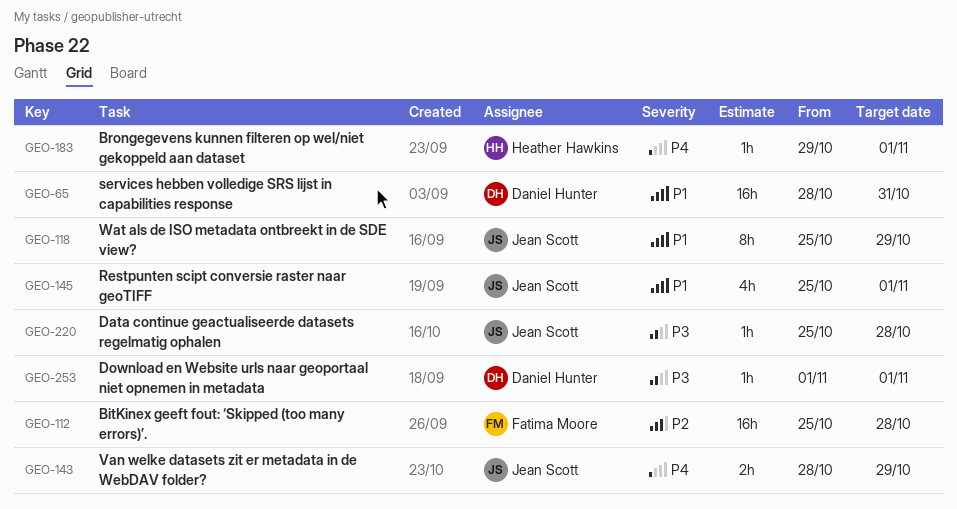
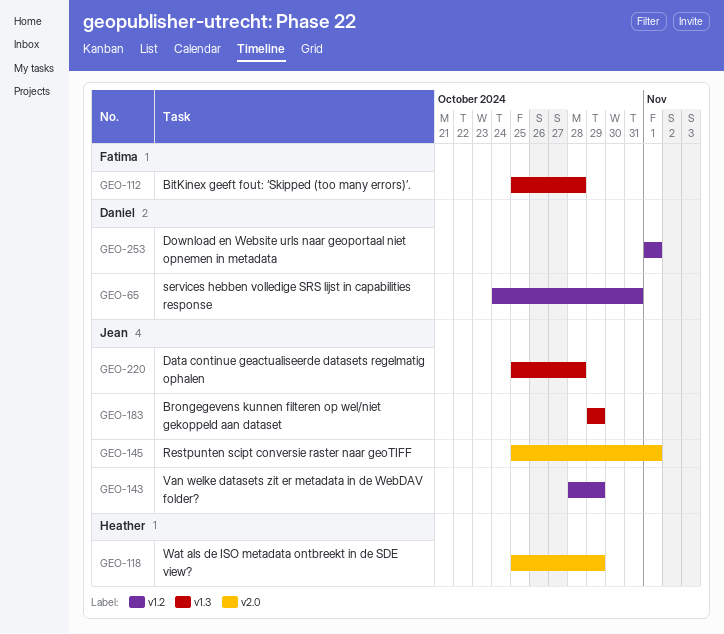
GEO-65, start: Oct 28 -> Oct 24
GEO-118, owner: Jean Scott -> Heather Hawkins
GEO-183, owner: Heather Hawkins -> Jean Scott
GEO-183, due: Nov 1 -> Oct 29

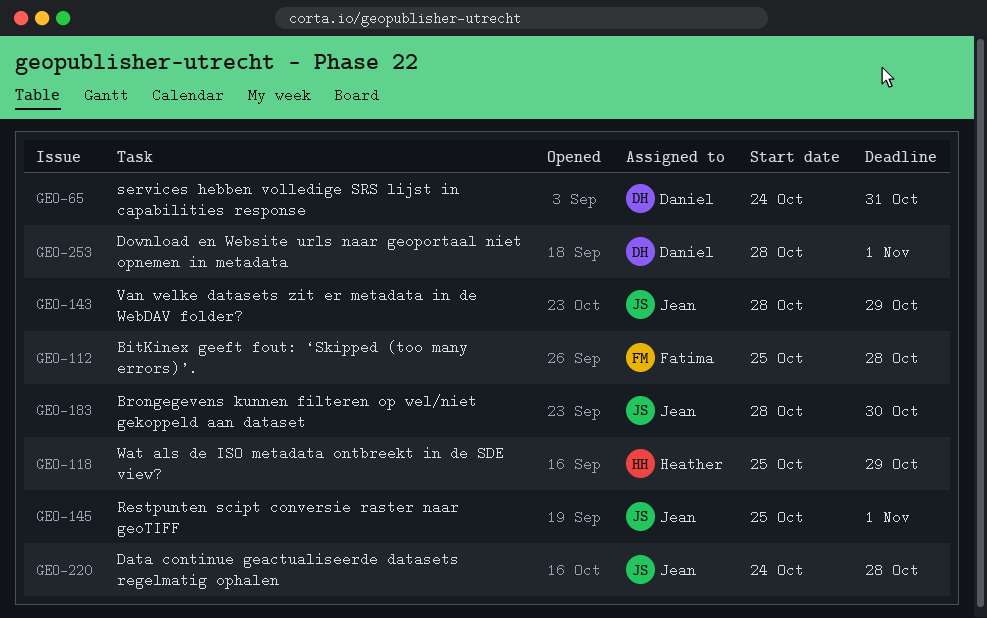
GEO-183, start: Oct 29 -> Oct 28
GEO-183, due: Oct 29 -> Oct 30
GEO-220, start: Oct 25 -> Oct 24
GEO-253, start: Nov 1 -> Oct 28

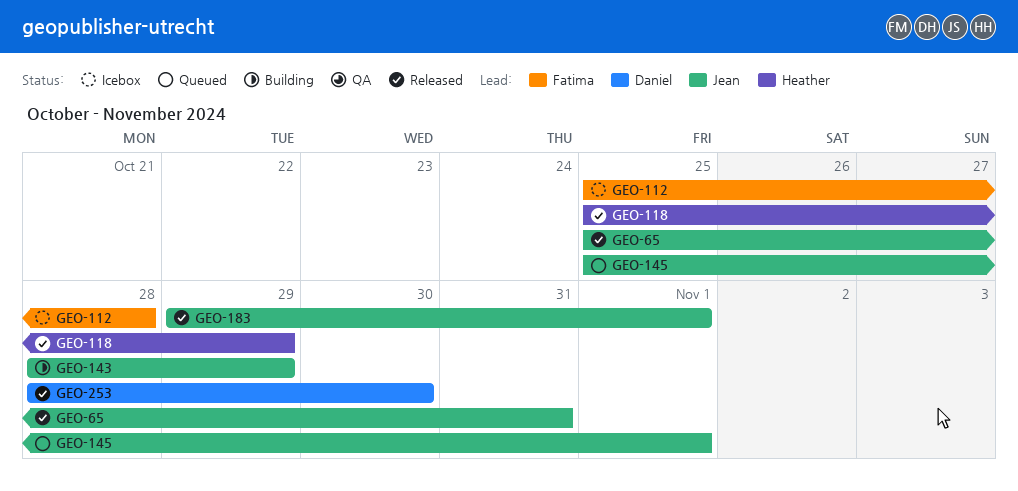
GEO-65, owner: Daniel -> Jean
GEO-65, start: Oct 24 -> Oct 25
GEO-183, start: Oct 28 -> Oct 29
GEO-183, due: Oct 30 -> Nov 1
GEO-220: present -> none
GEO-253, due: Nov 1 -> Oct 30

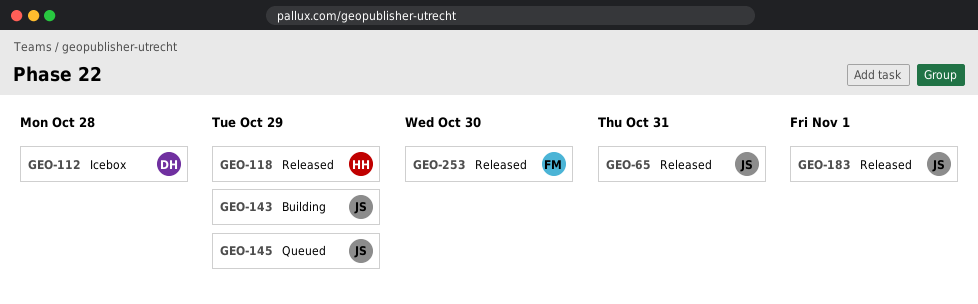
GEO-112, owner: Fatima -> Daniel
GEO-145, due: Nov 1 -> Oct 29
GEO-253, owner: Daniel -> Fatima

